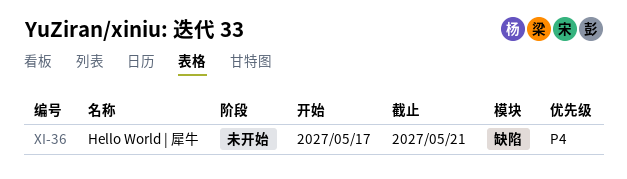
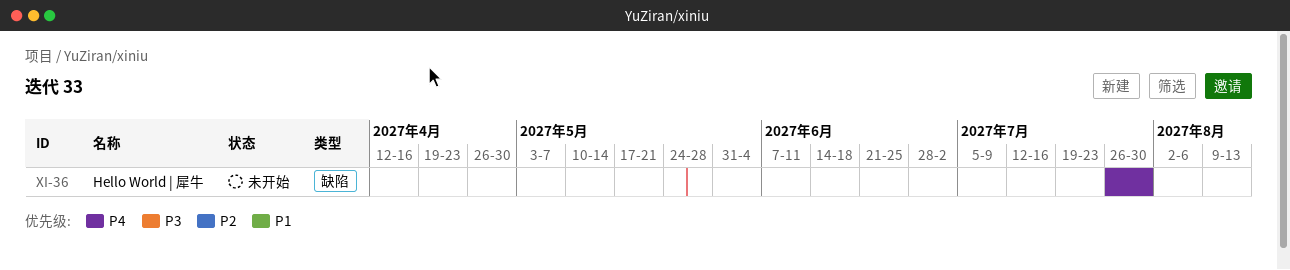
XI-36, start: May 17 -> Jul 26
XI-36, due: May 21 -> Jul 30

